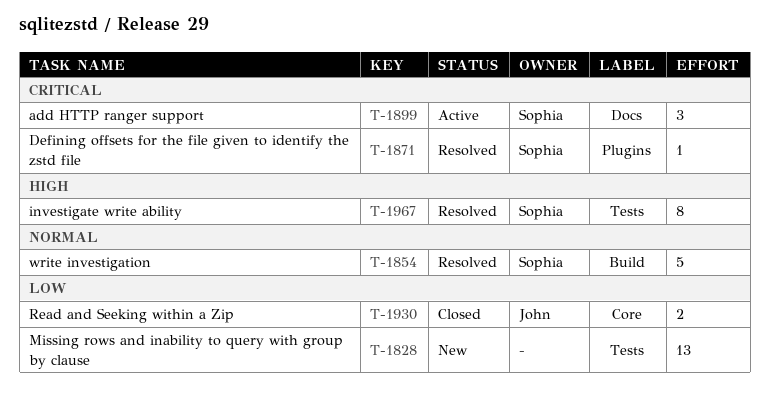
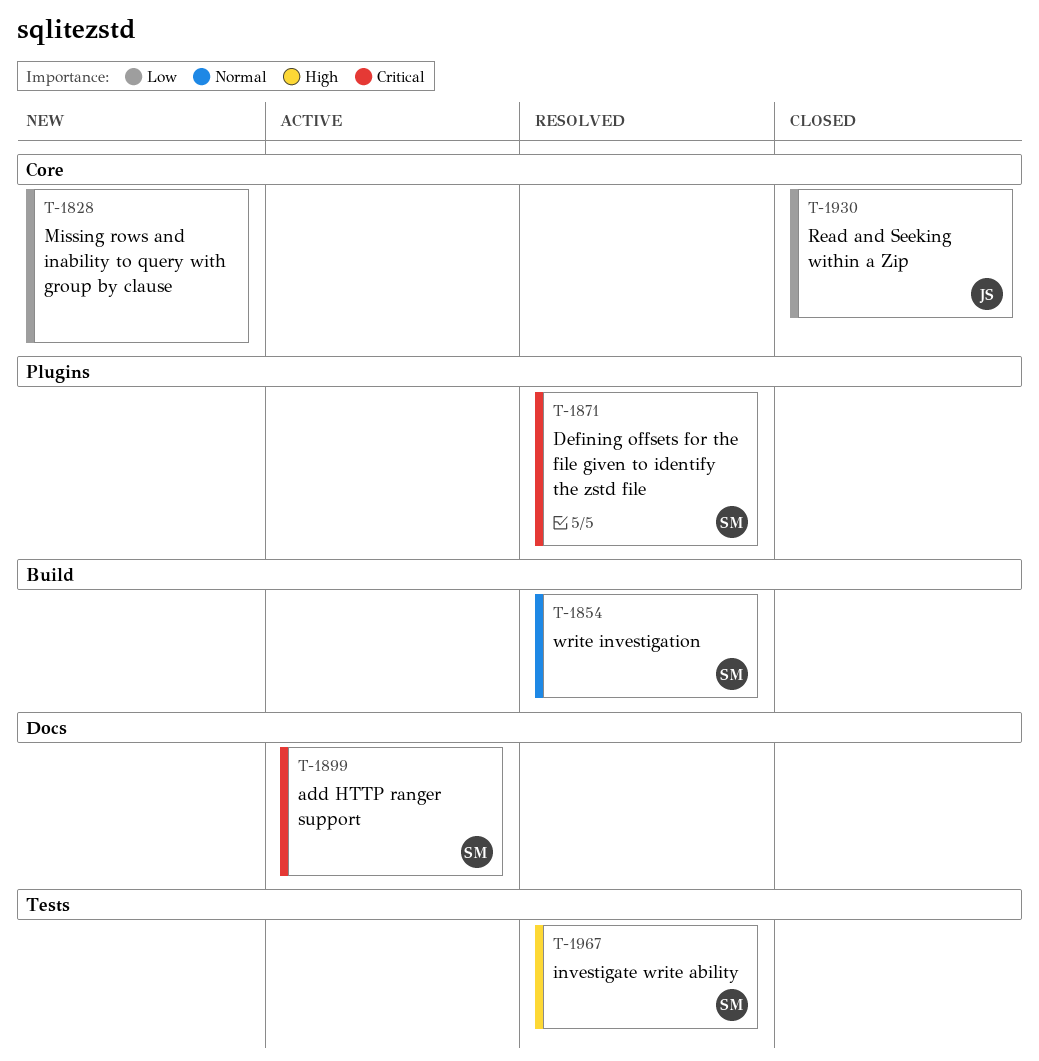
T-1828, label: Tests -> Core

